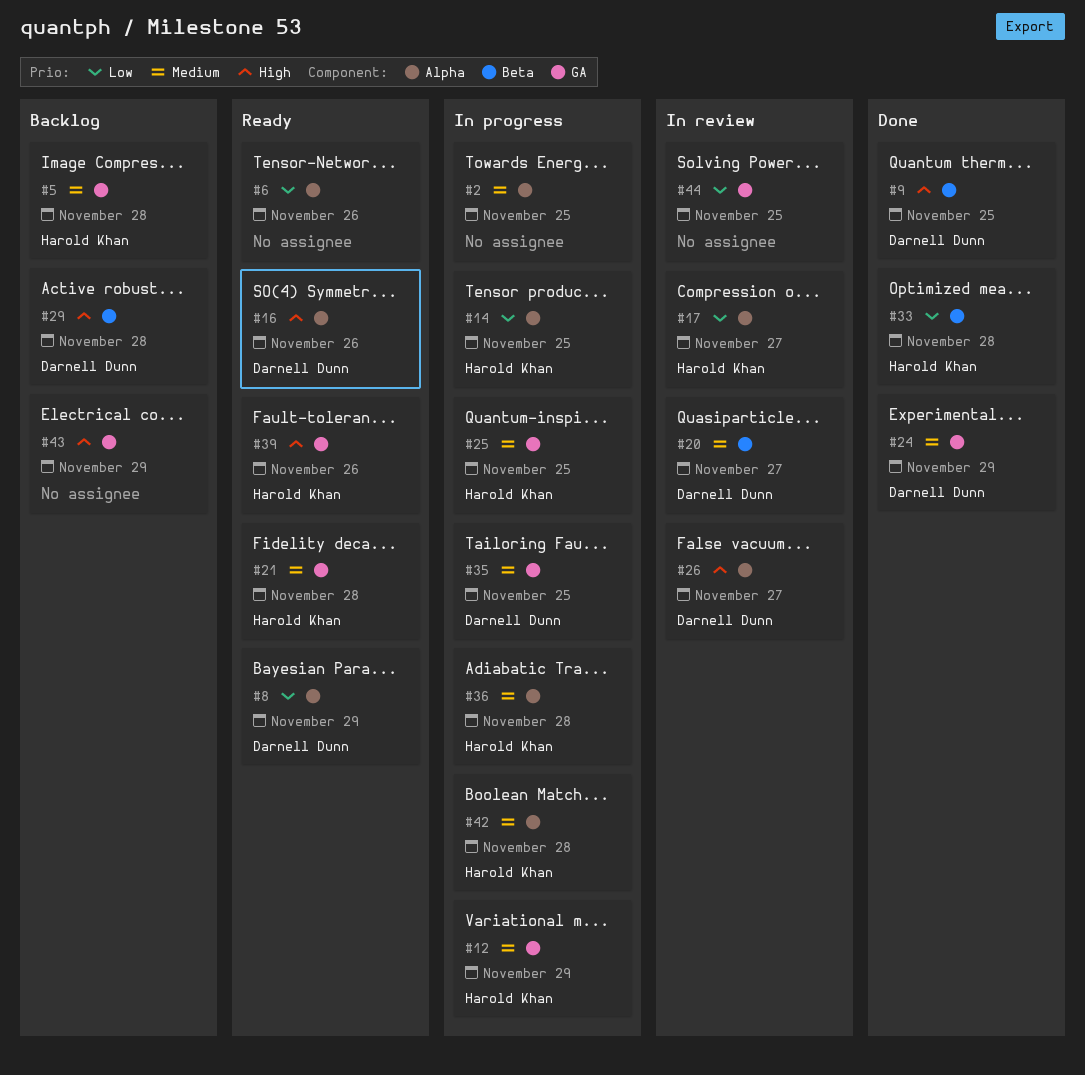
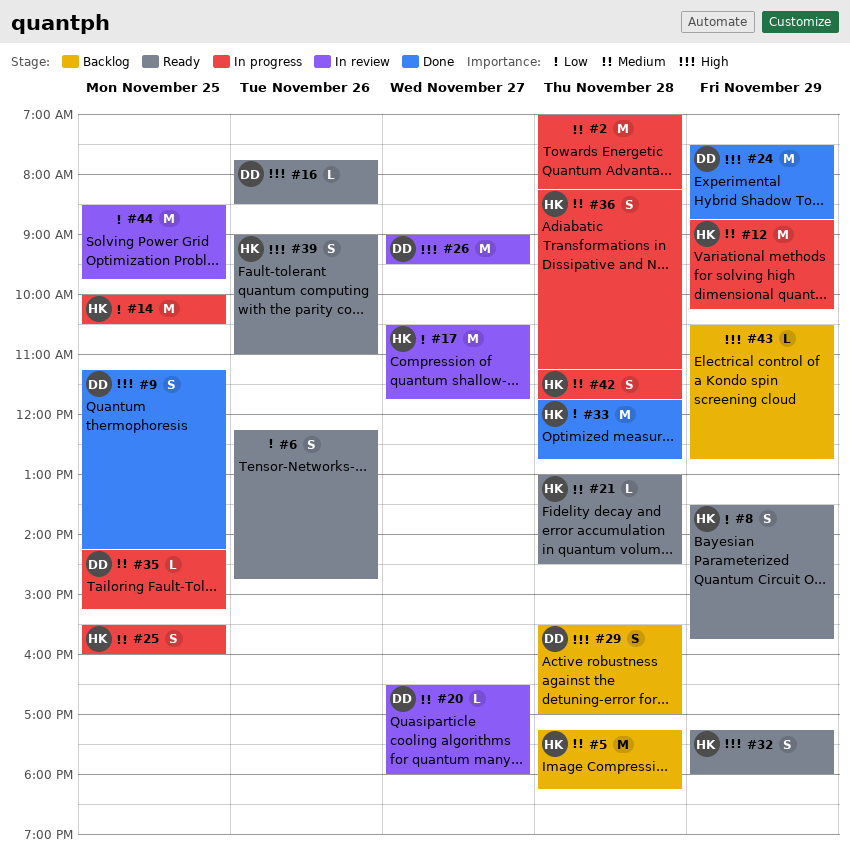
#2, day: Nov 25 -> Nov 28
#8, owner: Darnell Dunn -> Harold Khan
#24, priority: Medium -> High
#32: none -> present

